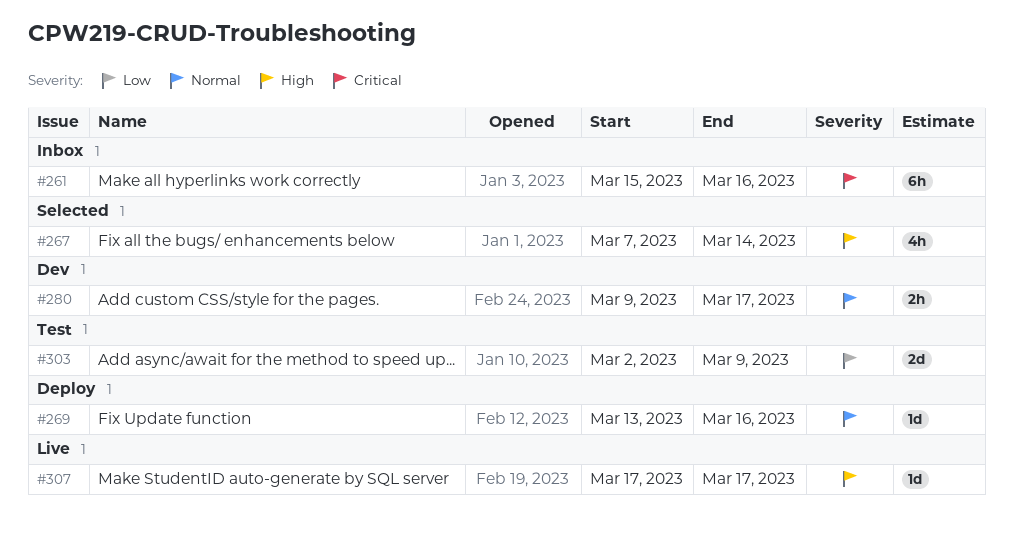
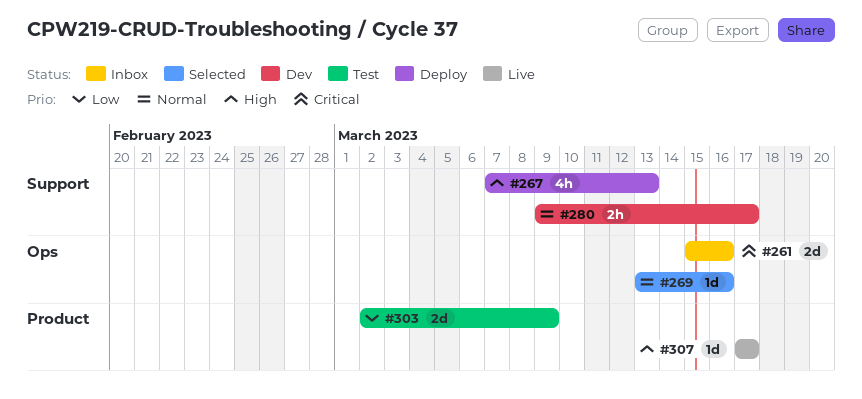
#261, estimate: 6h -> 2d
#267, status: Selected -> Deploy
#267, due: Mar 14 -> Mar 13
#269, status: Deploy -> Selected

